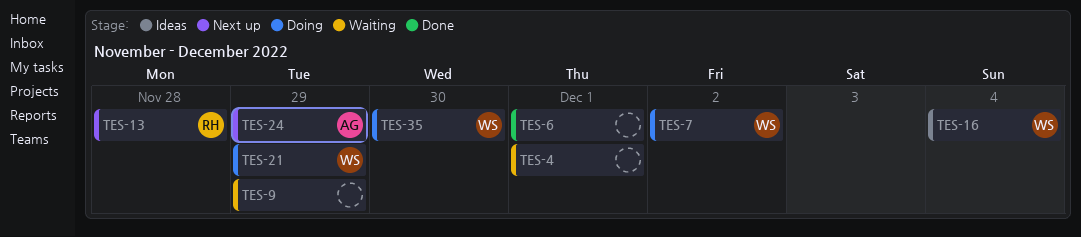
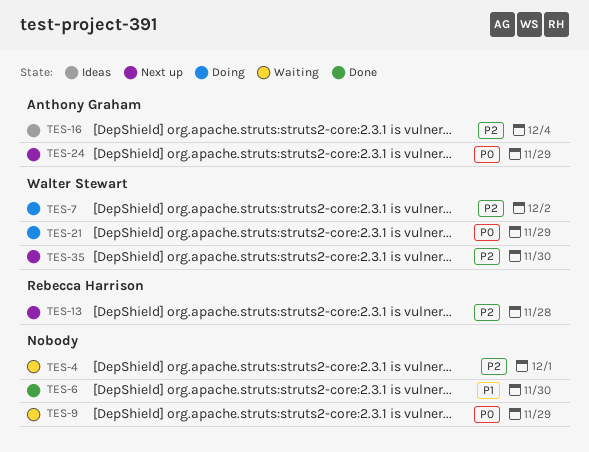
TES-6, due: Dec 1 -> Nov 30
TES-16, owner: Walter Stewart -> Anthony Graham
TES-35, status: Doing -> Next up

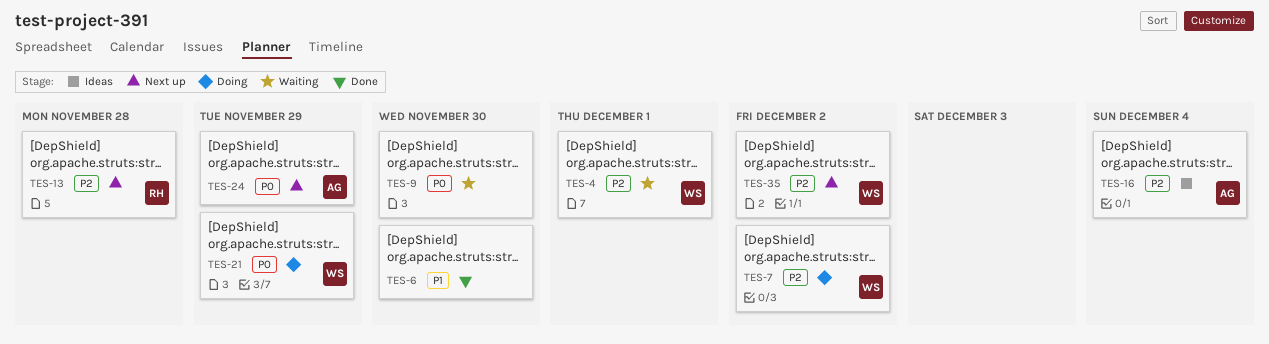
TES-4, owner: none -> Walter Stewart
TES-9, due: Nov 29 -> Nov 30
TES-35, due: Nov 30 -> Dec 2

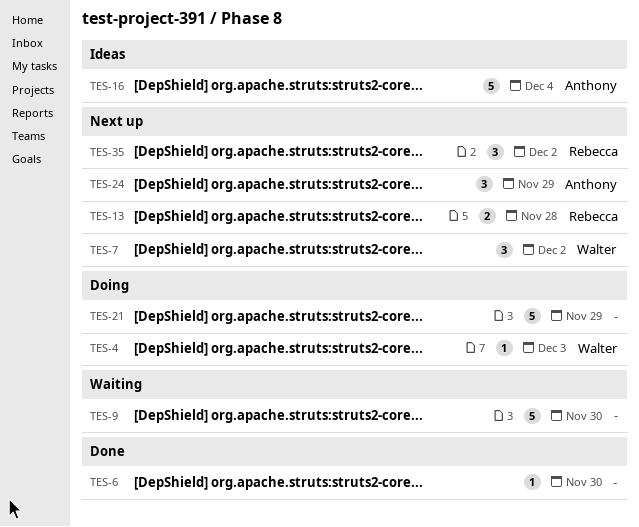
TES-4, status: Waiting -> Doing
TES-4, due: Dec 1 -> Dec 3
TES-7, status: Doing -> Next up
TES-21, owner: Walter -> none
TES-35, owner: Walter -> Rebecca

